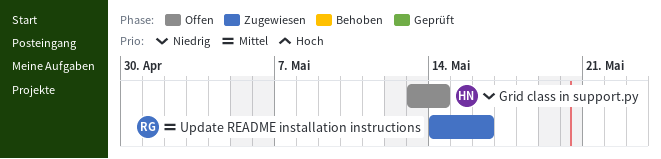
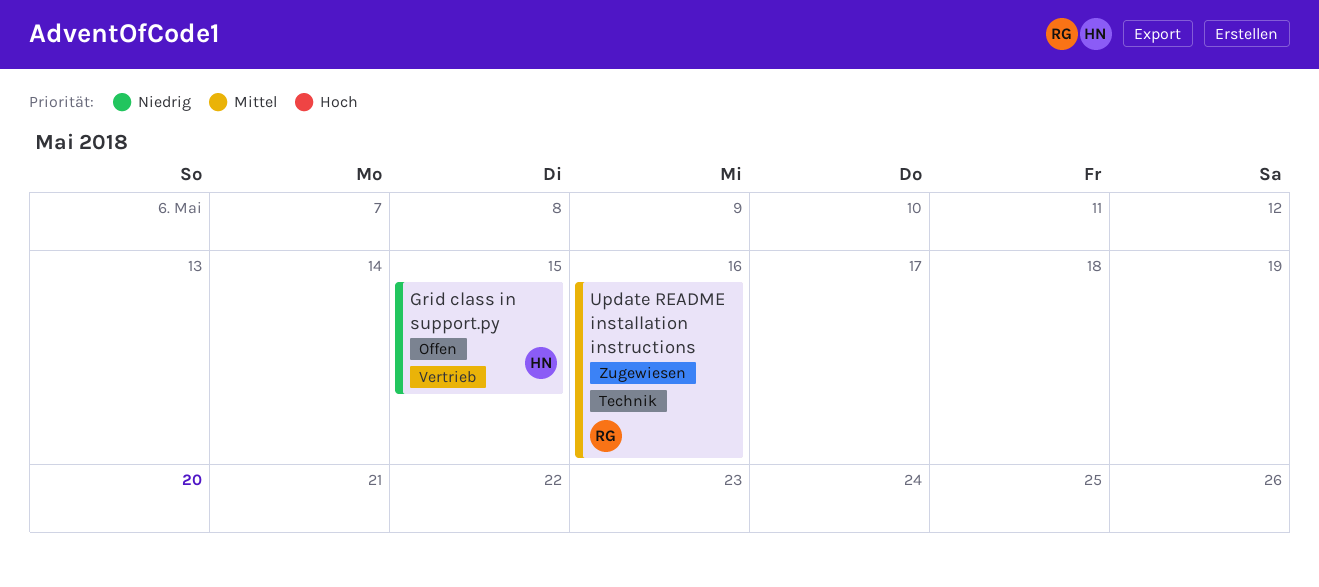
Grid class in support.py, due: May 14 -> May 15

